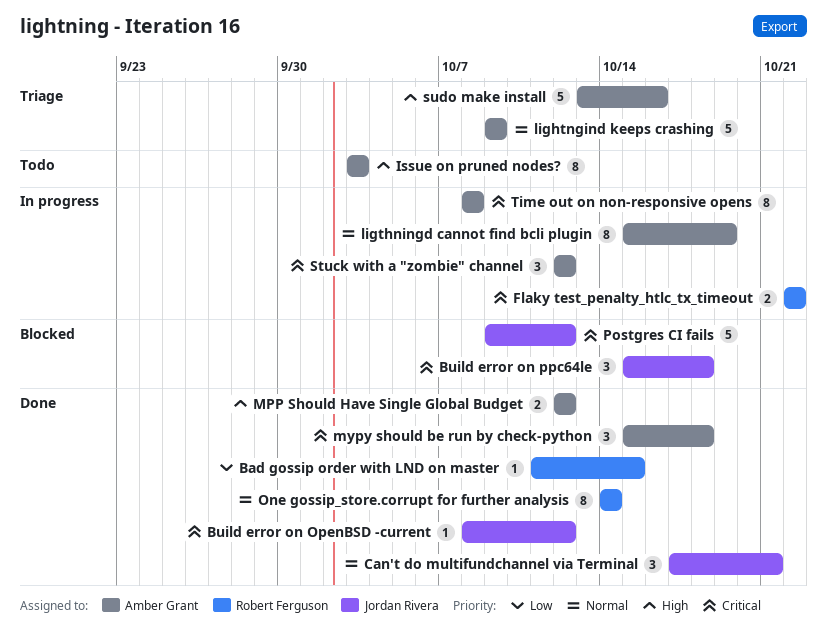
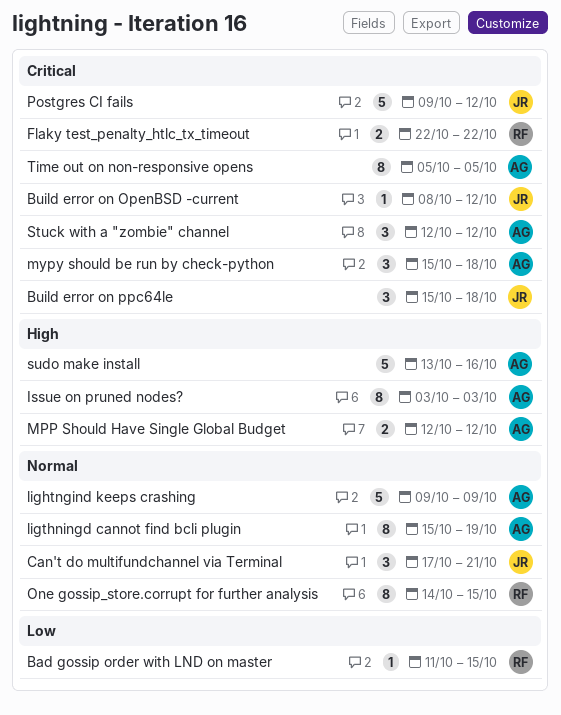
One gossip_store.corrupt for further analysis, due: Oct 14 -> Oct 15
Time out on non-responsive opens, start: Oct 8 -> Oct 5
Time out on non-responsive opens, due: Oct 8 -> Oct 5

